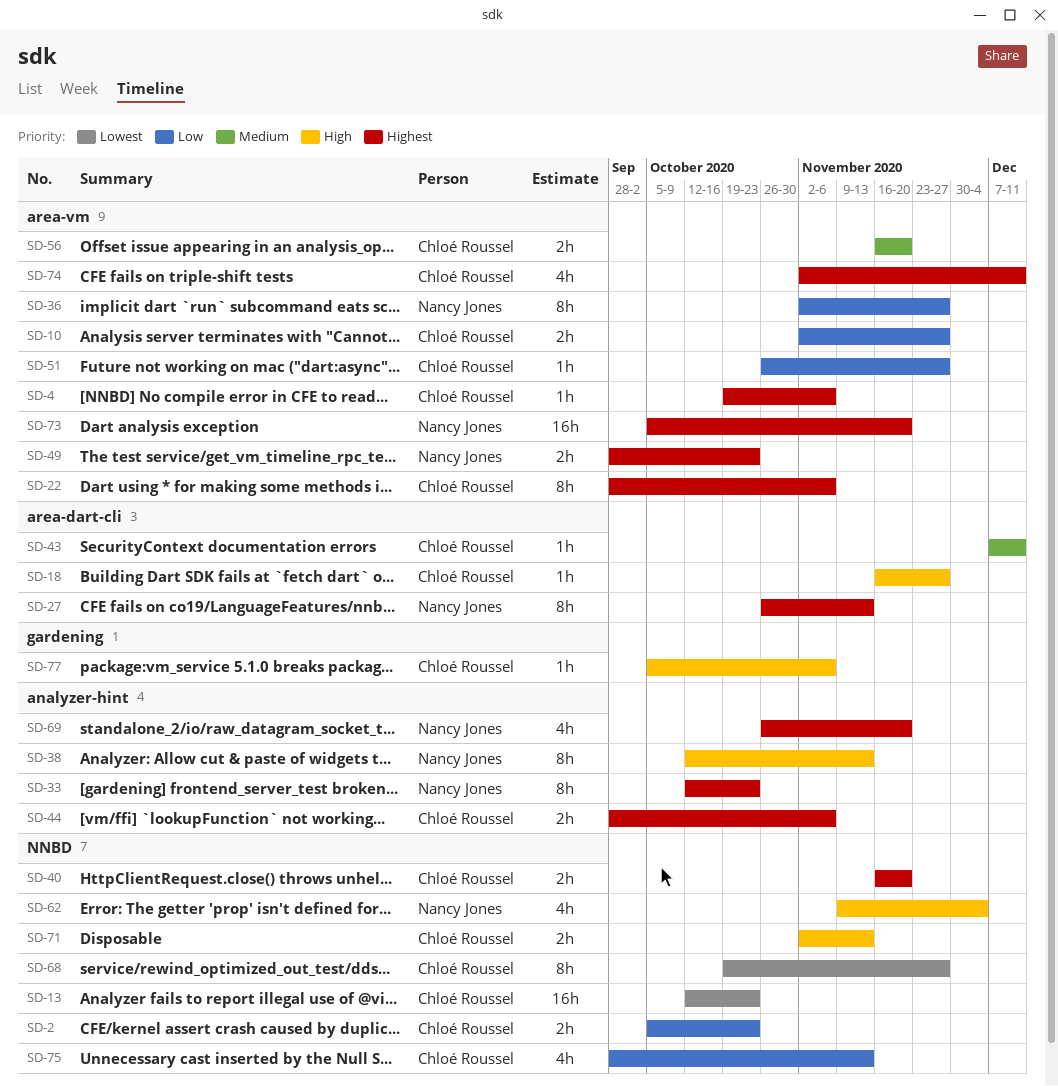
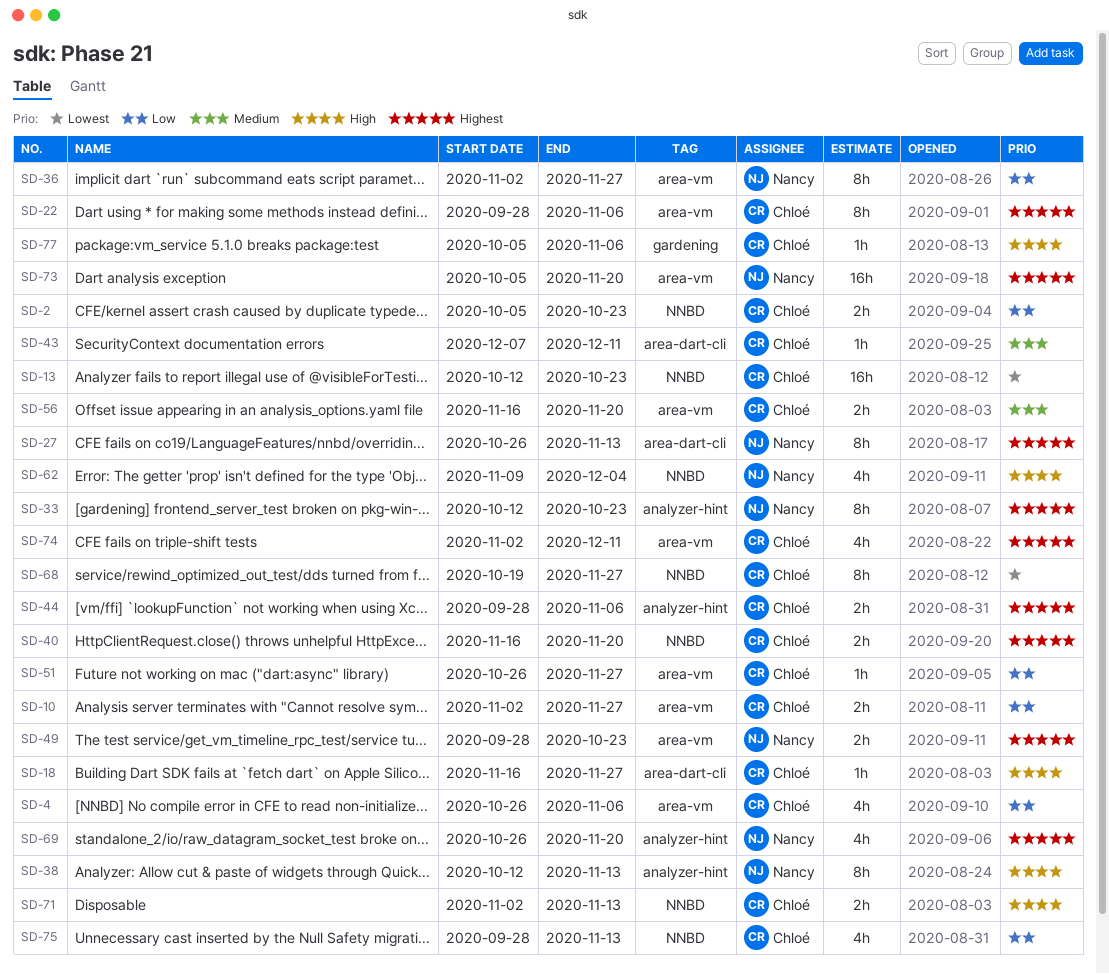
SD-4, priority: Highest -> Low
SD-4, estimate: 1h -> 4h
SD-4, start: Oct 19 -> Oct 26

